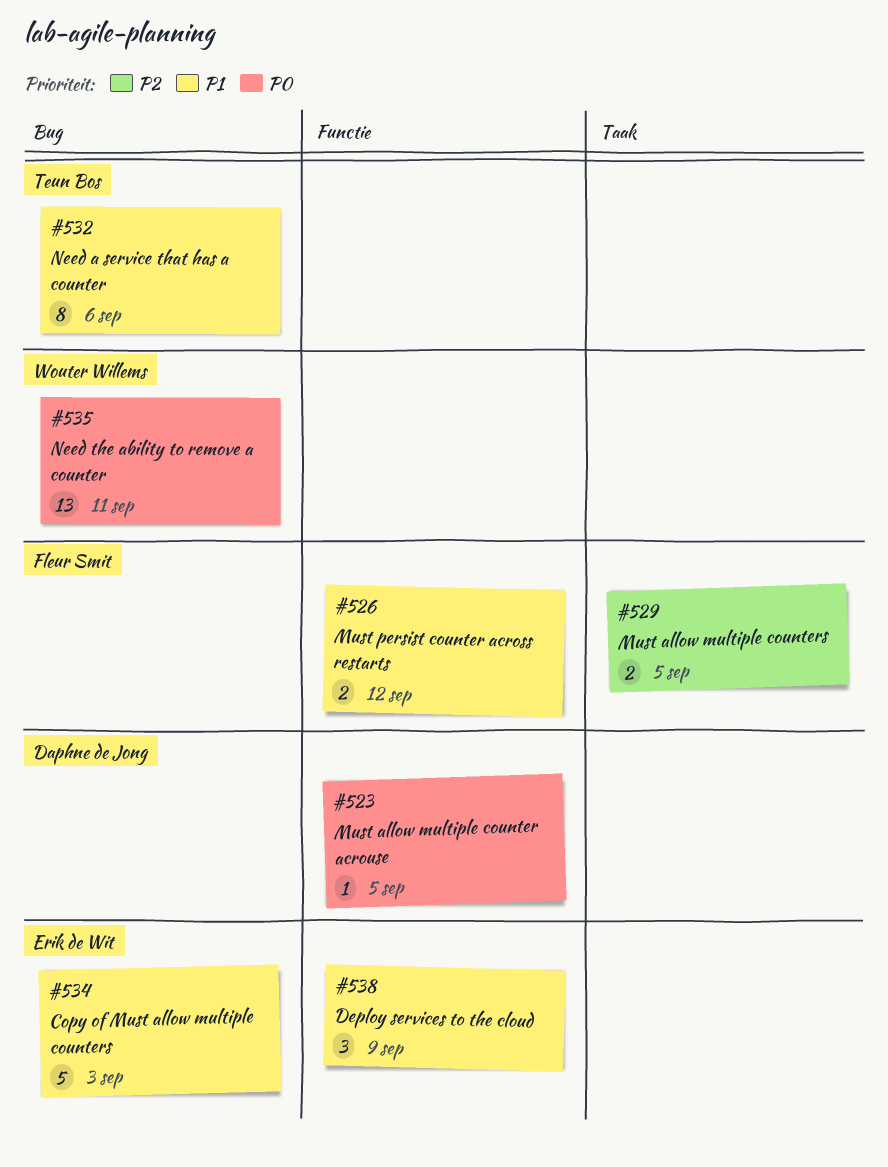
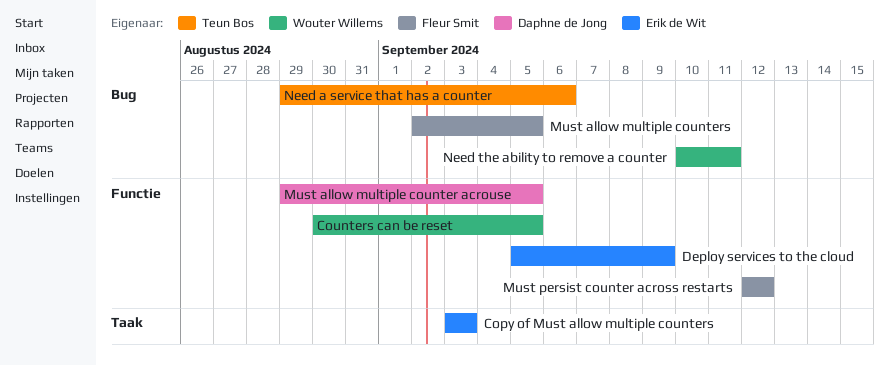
Copy of Must allow multiple counters, label: Bug -> Taak
Counters can be reset: none -> present
Must allow multiple counters, label: Taak -> Bug

